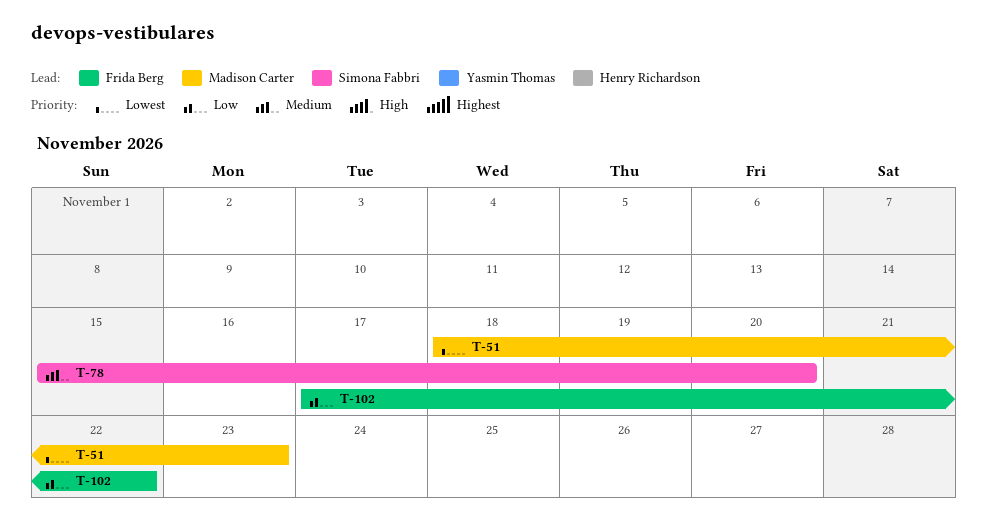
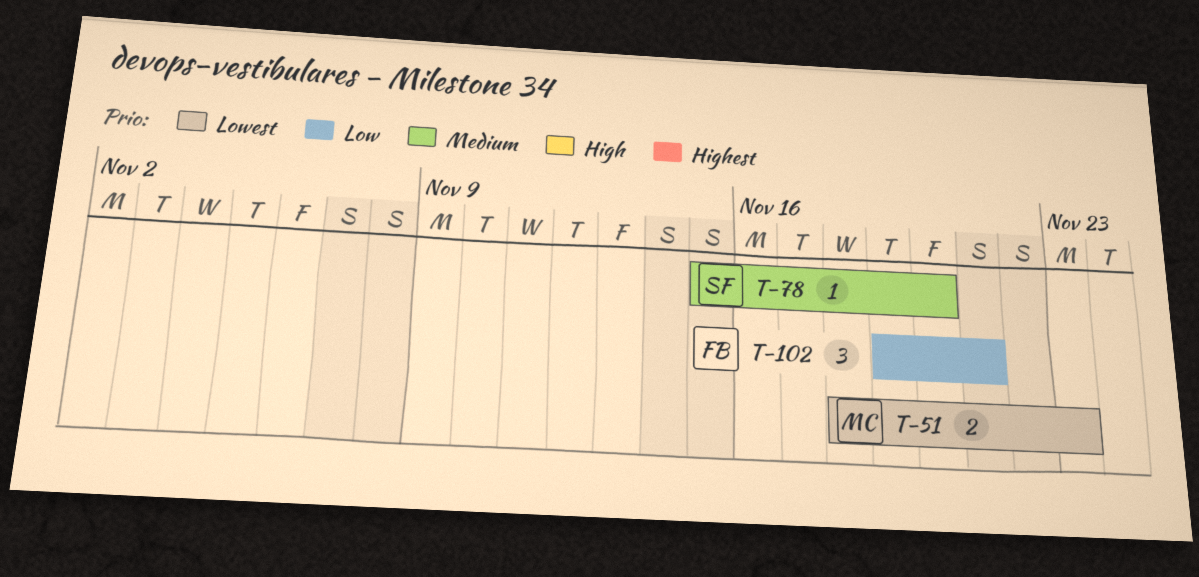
T-102, start: Nov 17 -> Nov 19
T-102, due: Nov 22 -> Nov 21

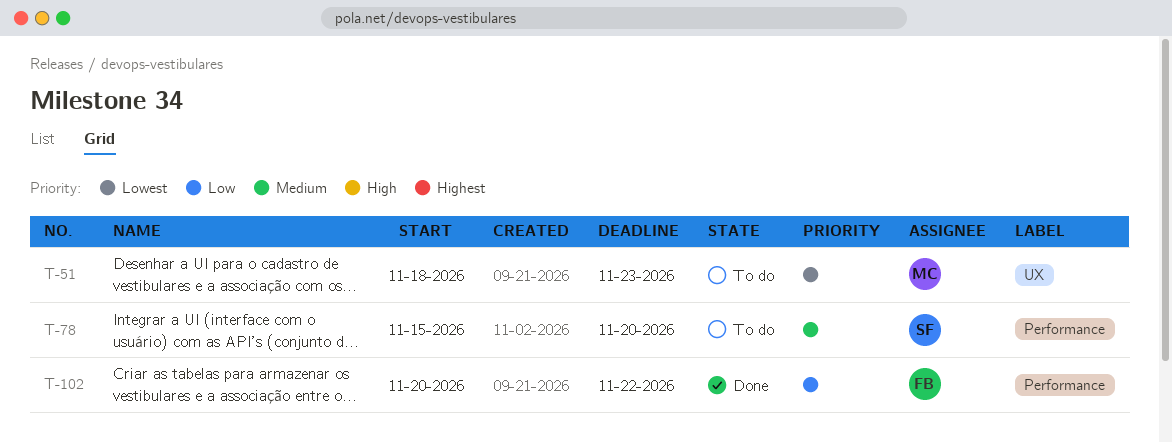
T-102, start: Nov 19 -> Nov 20
T-102, due: Nov 21 -> Nov 22

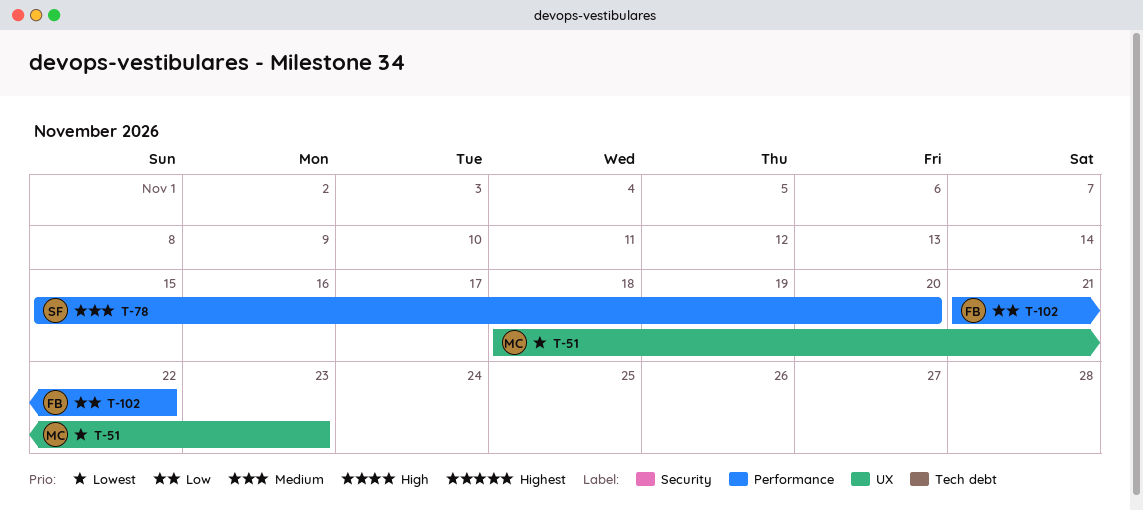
T-102, start: Nov 20 -> Nov 21

